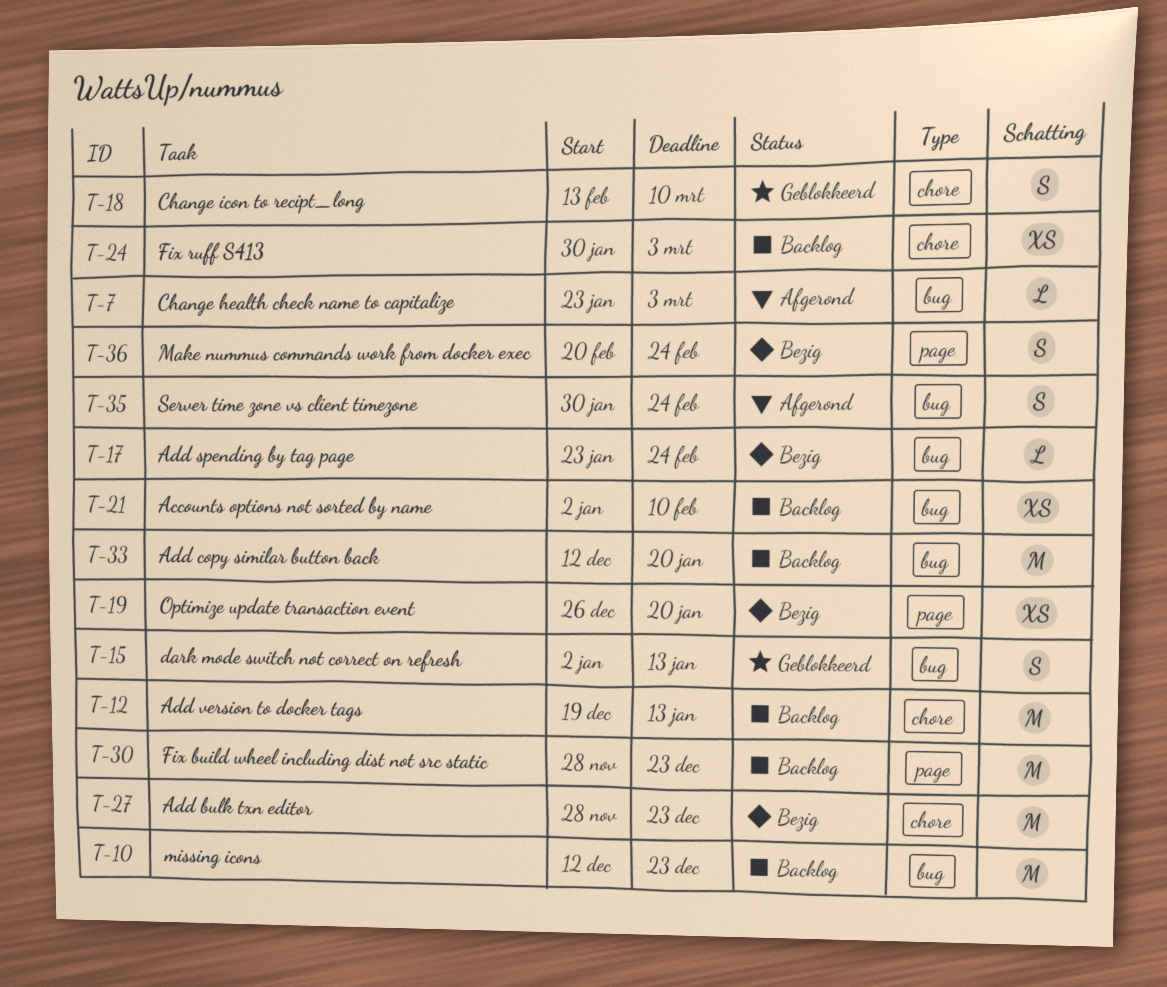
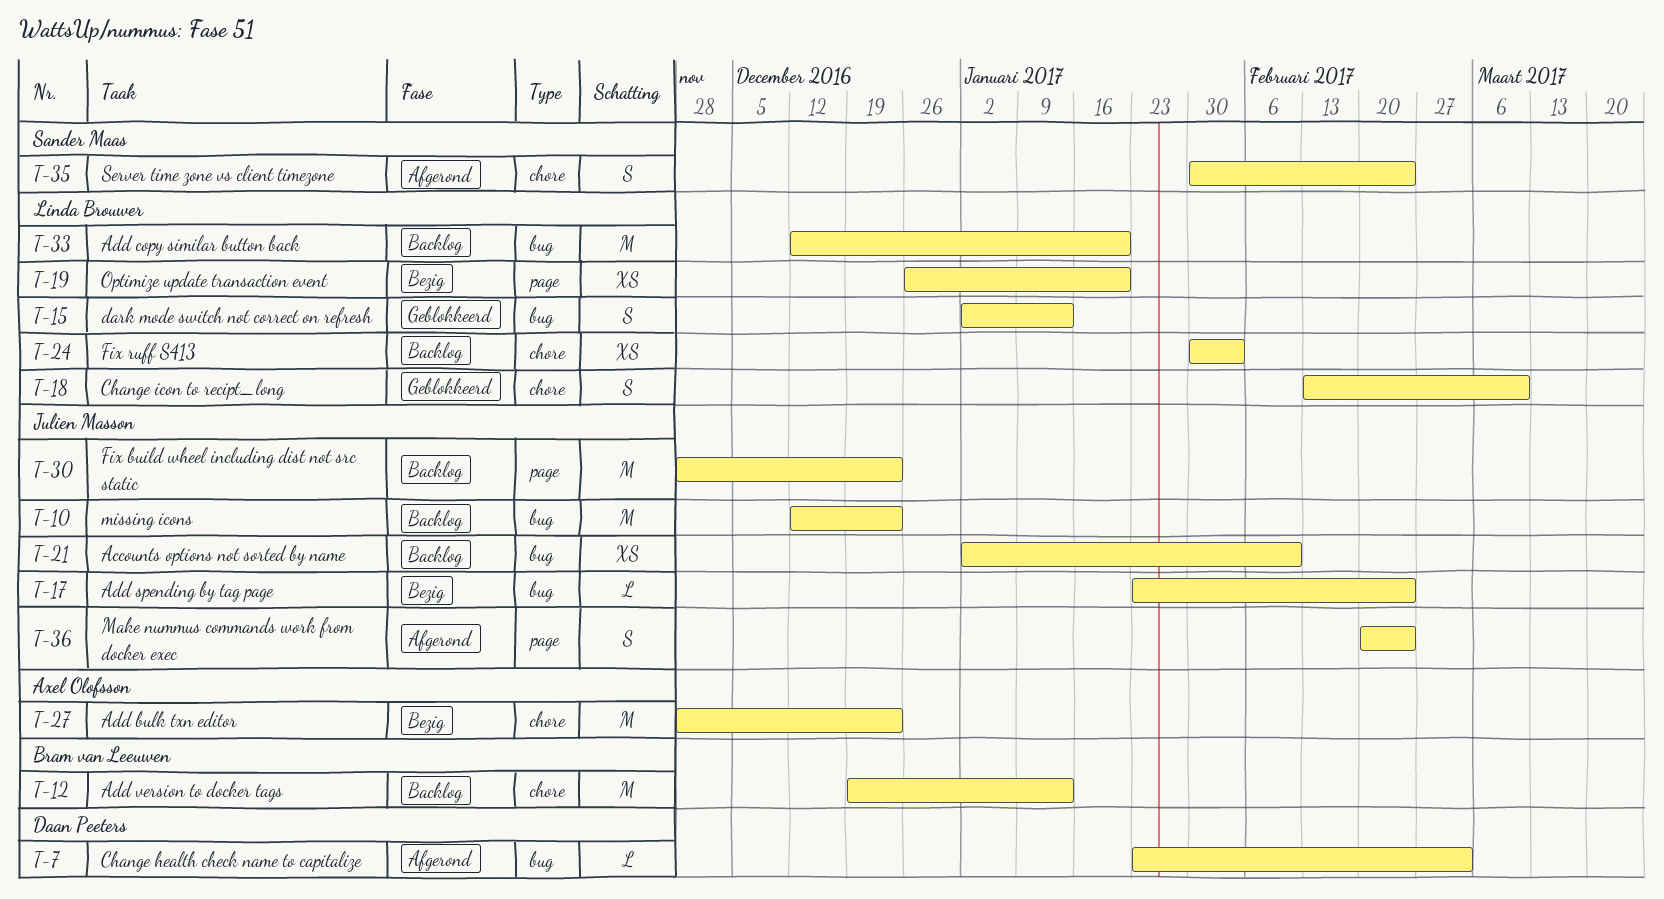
T-24, due: Mar 3 -> Feb 3
T-35, label: bug -> chore
T-36, status: Bezig -> Afgerond

